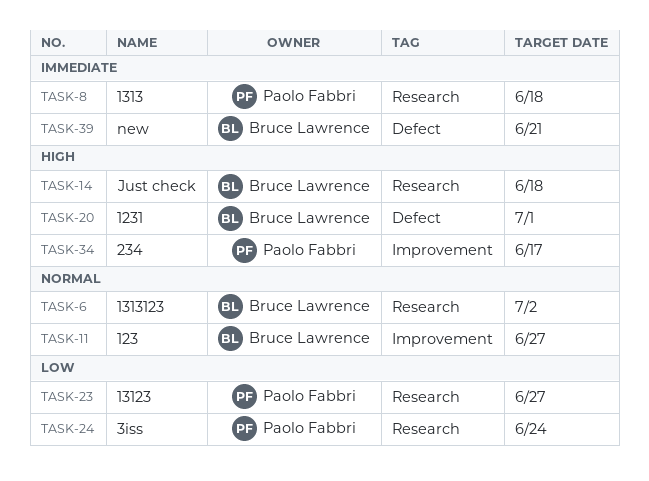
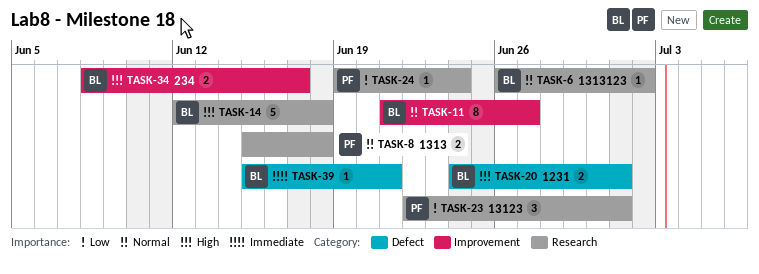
TASK-8, priority: Immediate -> Normal
TASK-23, due: Jun 27 -> Jul 1
TASK-34, owner: Paolo Fabbri -> Bruce Lawrence

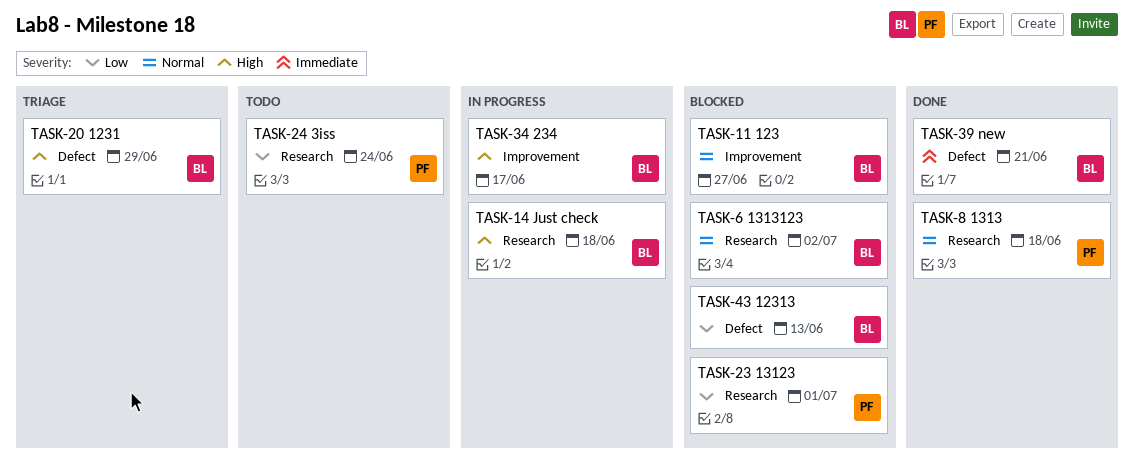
TASK-20, due: Jul 1 -> Jun 29
TASK-43: none -> present

